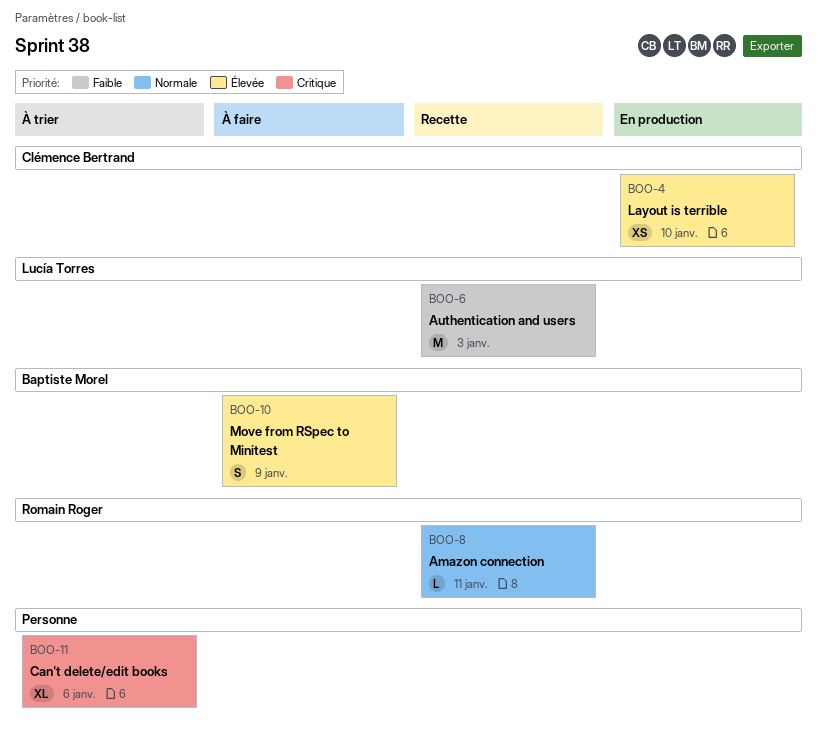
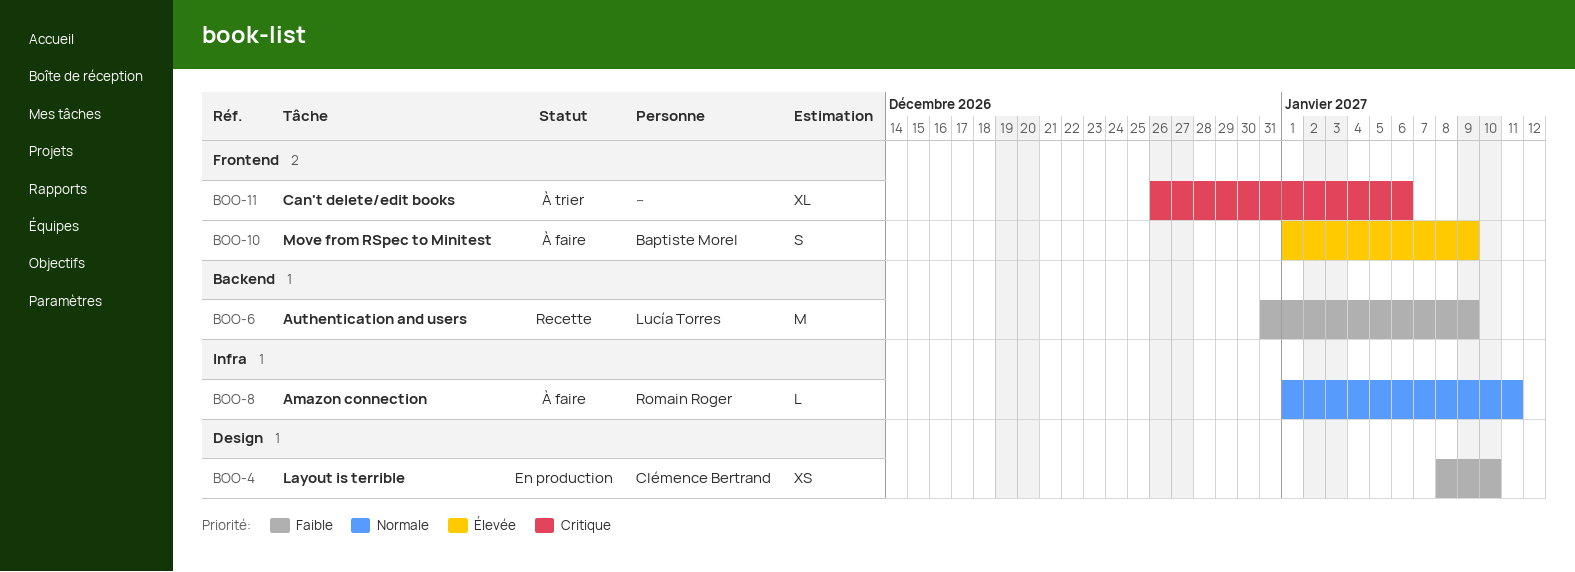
BOO-4, priority: Élevée -> Faible
BOO-6, due: Jan 3 -> Jan 9
BOO-8, status: Recette -> À faire

